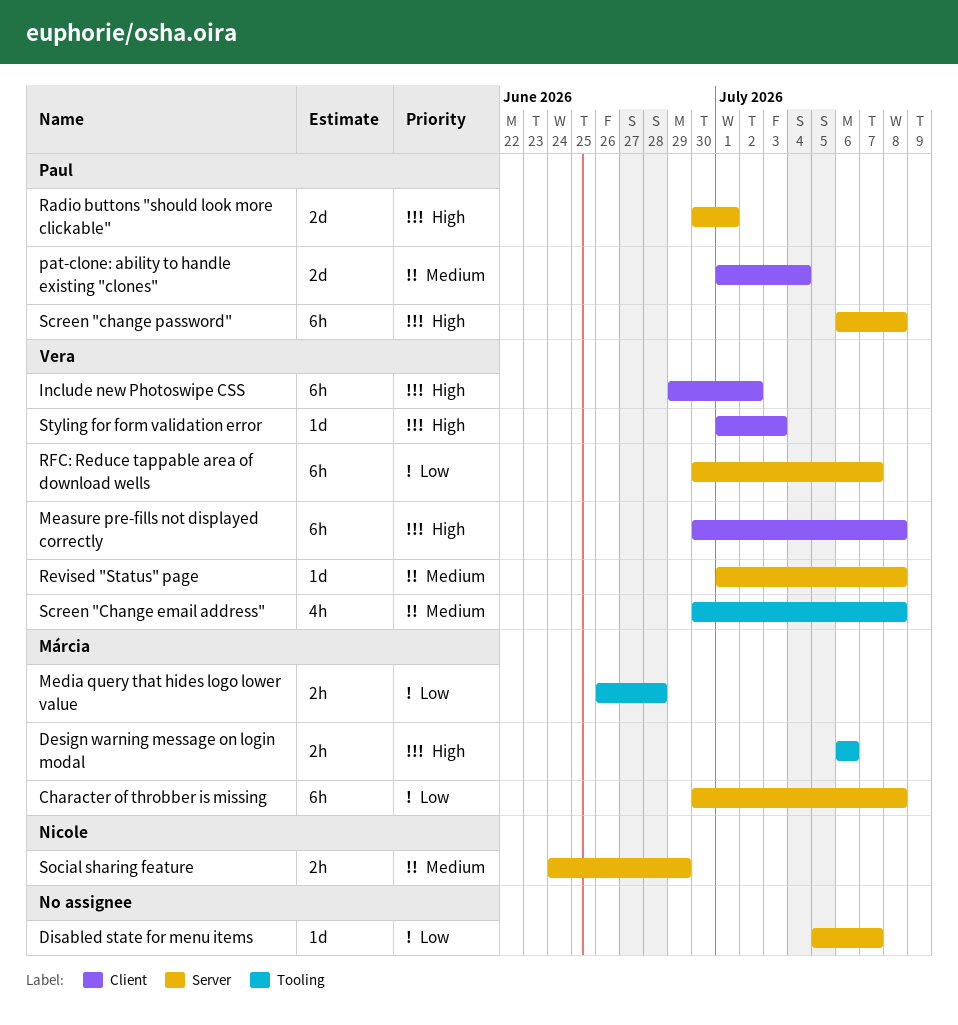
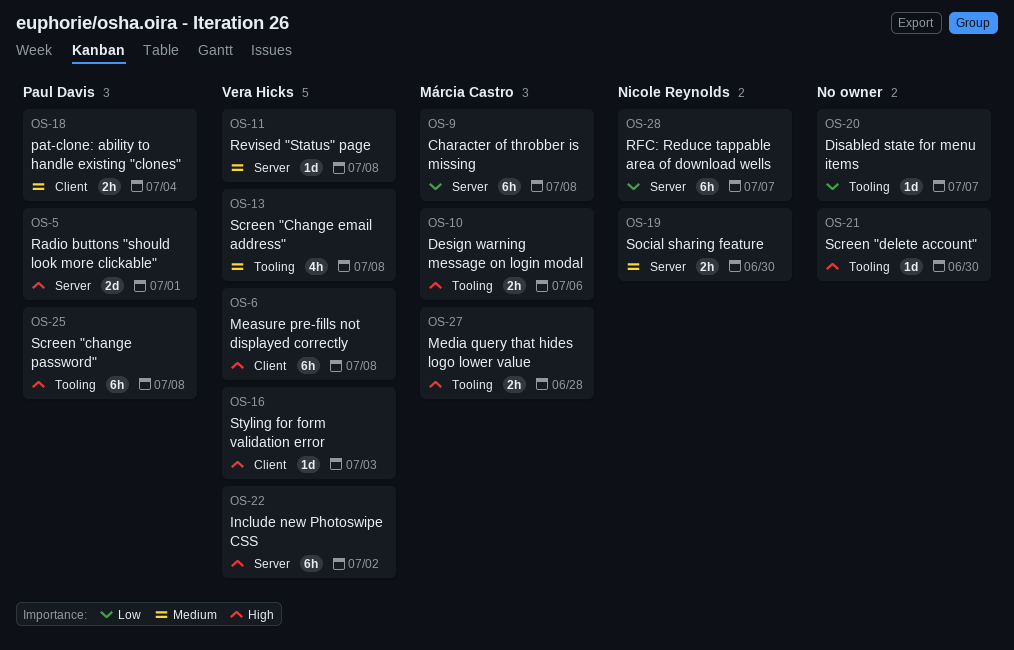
Disabled state for menu items, label: Server -> Tooling
Include new Photoswipe CSS, label: Client -> Server
Media query that hides logo lower value, priority: Low -> High
pat-clone: ability to handle existing "clones", estimate: 2d -> 2h
RFC: Reduce tappable area of download wells, owner: Vera Hicks -> Nicole Reynolds
Screen "change password", label: Server -> Tooling
Screen "delete account": none -> present
Social sharing feature, due: Jun 29 -> Jun 30

